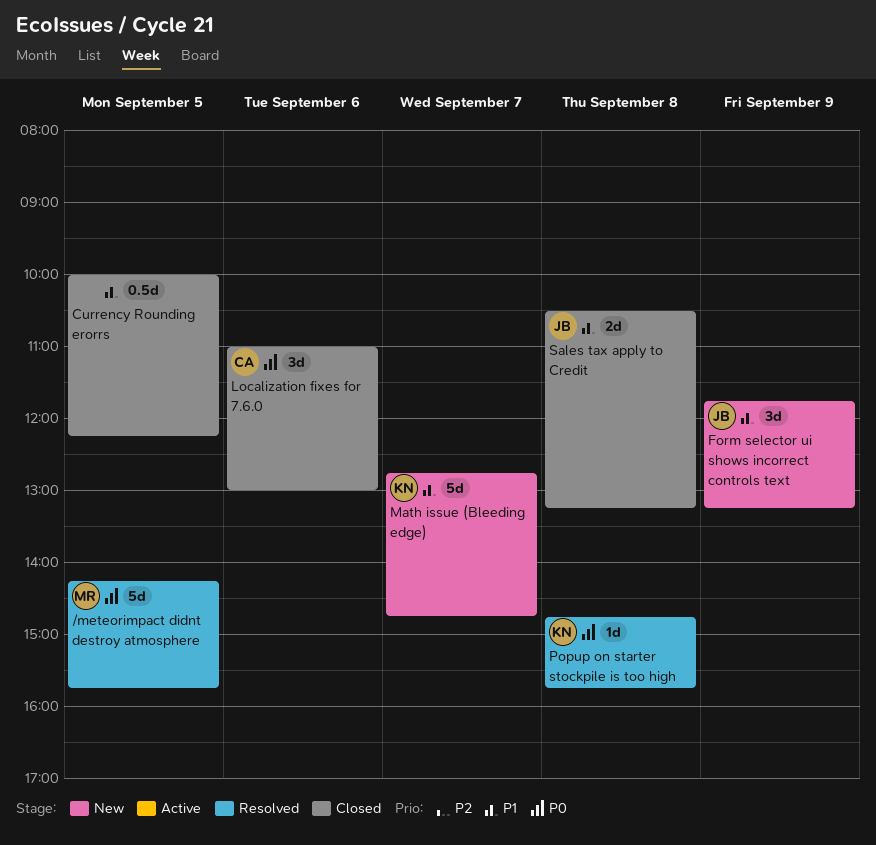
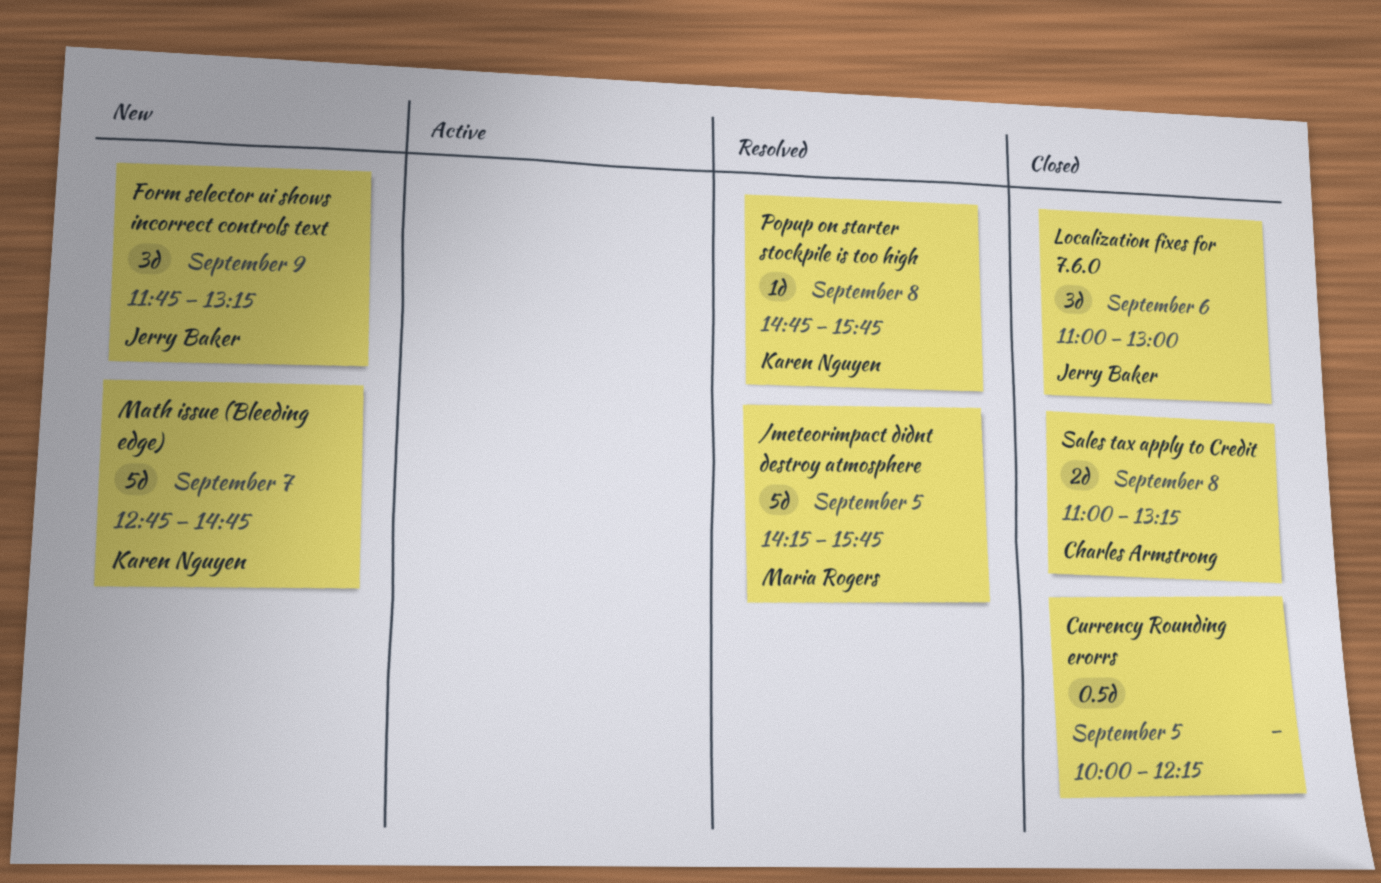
Localization fixes for 7.6.0, owner: Charles Armstrong -> Jerry Baker
Sales tax apply to Credit, owner: Jerry Baker -> Charles Armstrong
Sales tax apply to Credit, begins: 10:30 -> 11:00

